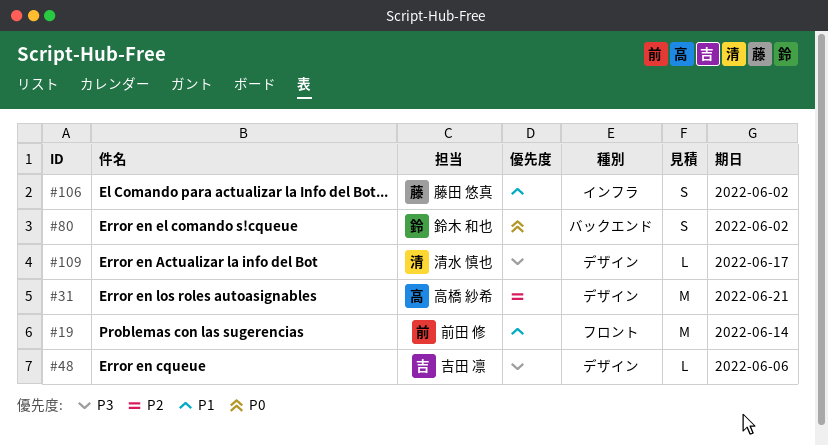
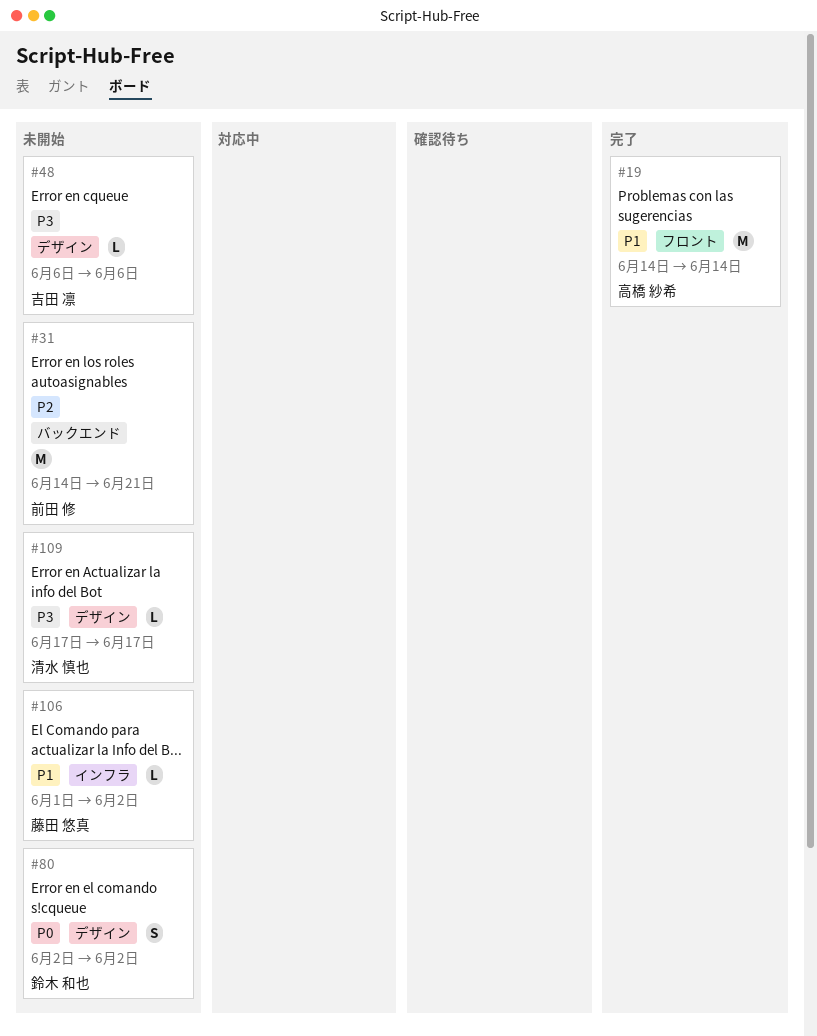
#19, owner: 前田 修 -> 高橋 紗希
#31, owner: 高橋 紗希 -> 前田 修
#31, label: デザイン -> バックエンド
#80, label: バックエンド -> デザイン
#106, estimate: S -> L

